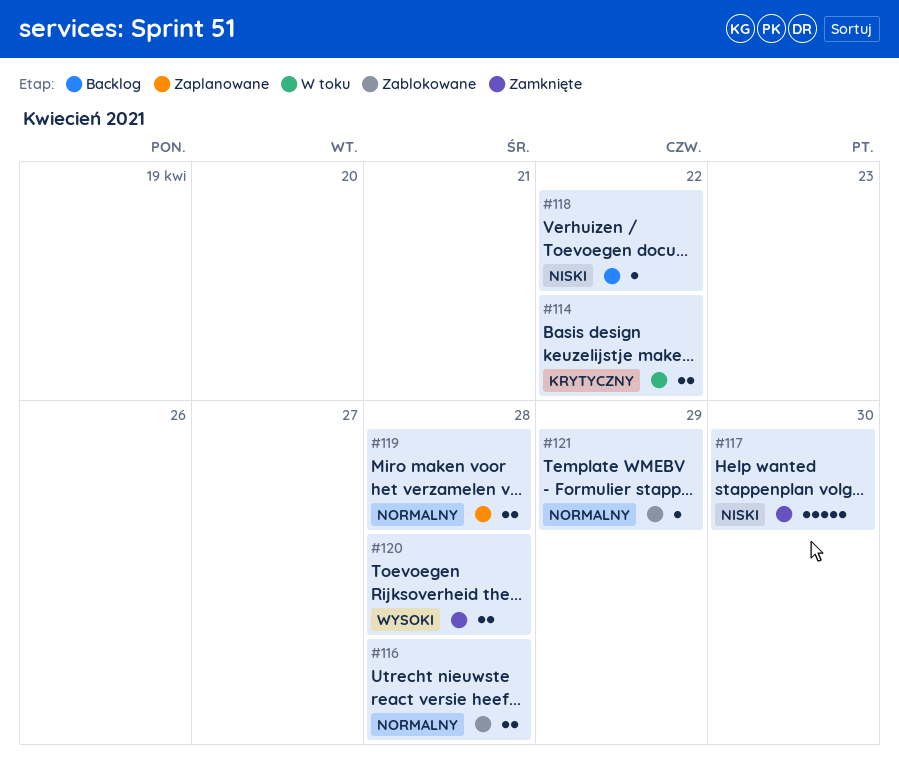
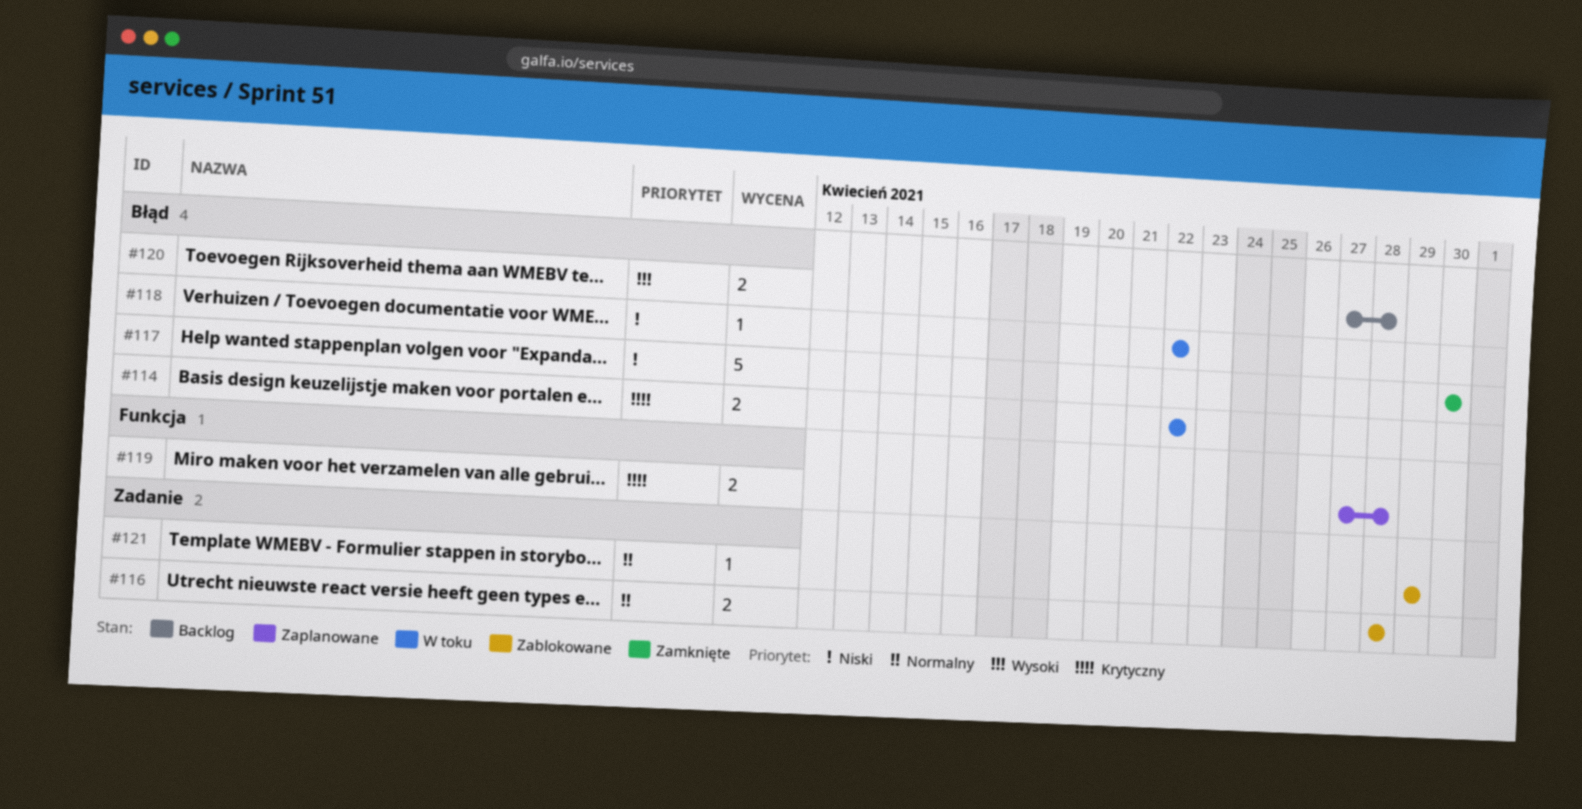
#118, status: Backlog -> W toku
#119, priority: Normalny -> Krytyczny
#120, status: Zamknięte -> Backlog

